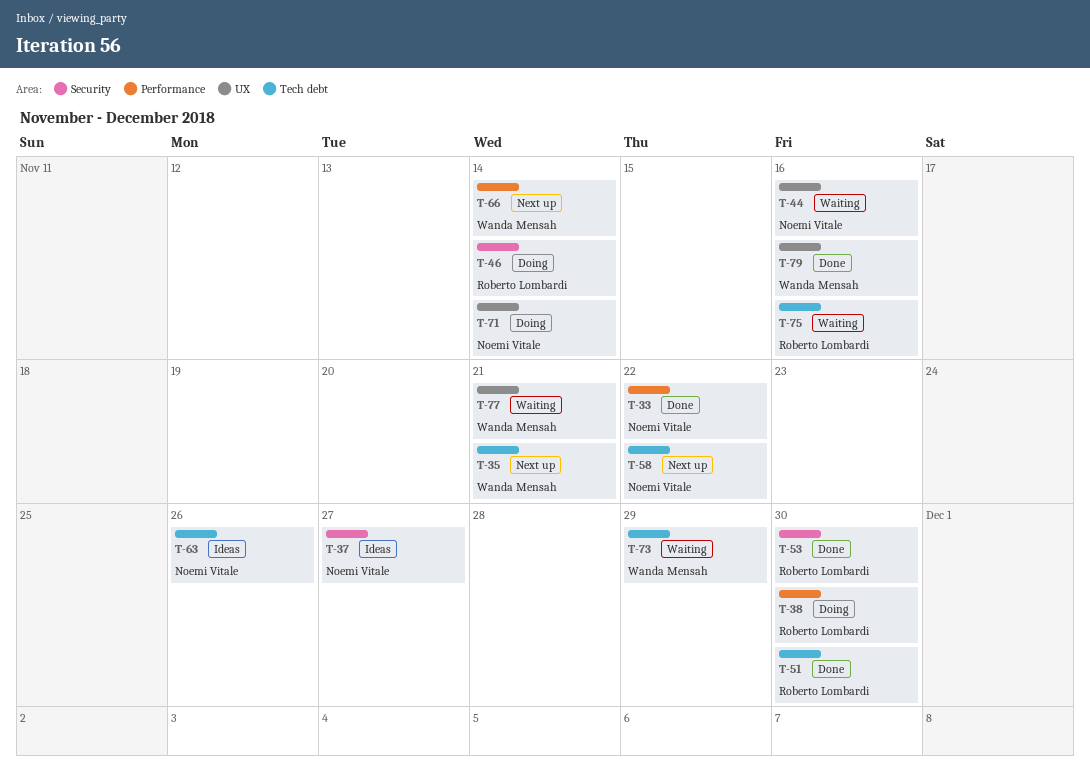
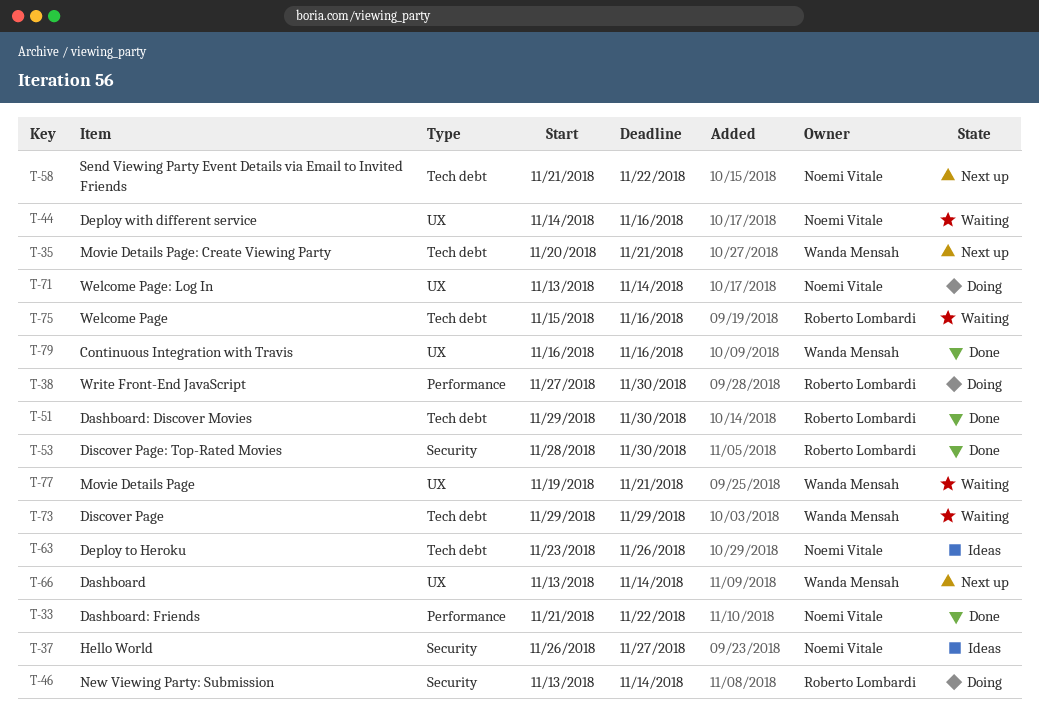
T-66, label: Performance -> UX

